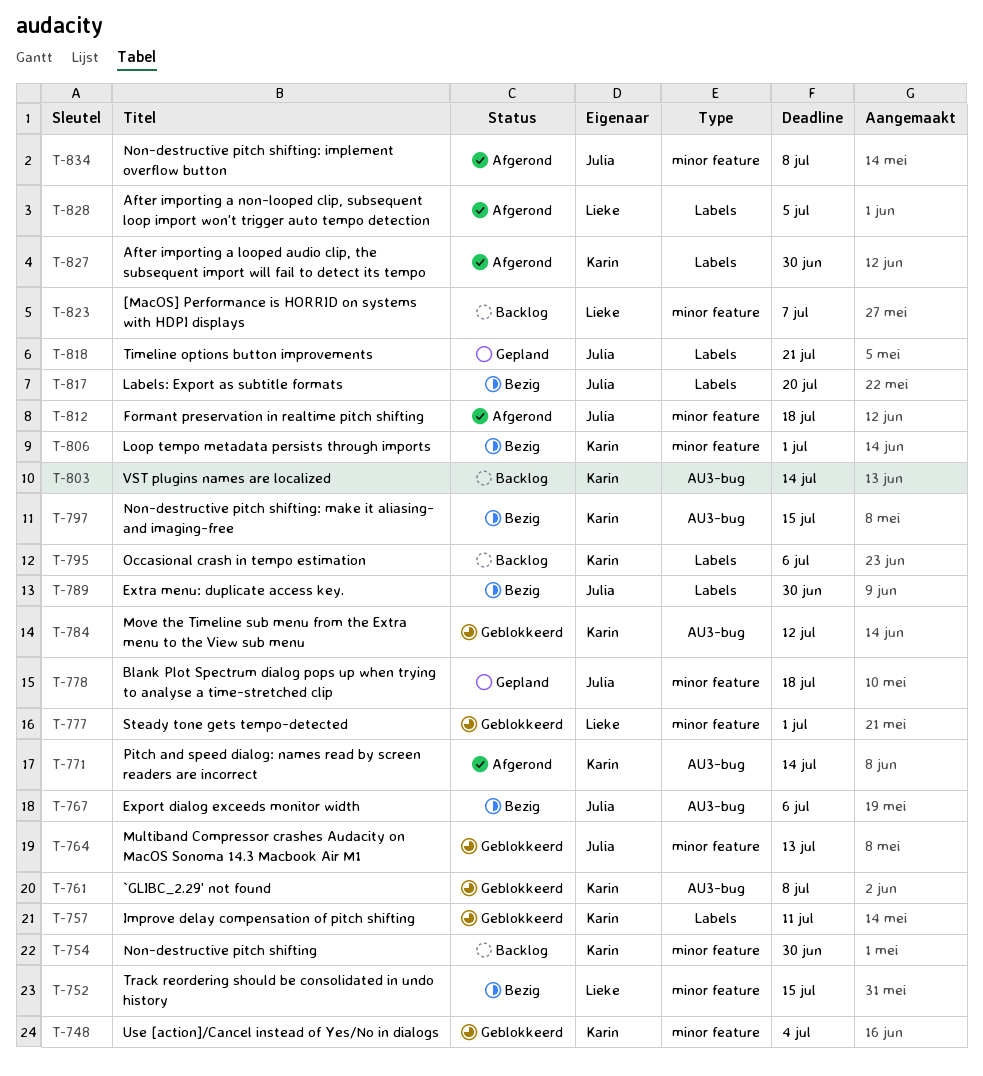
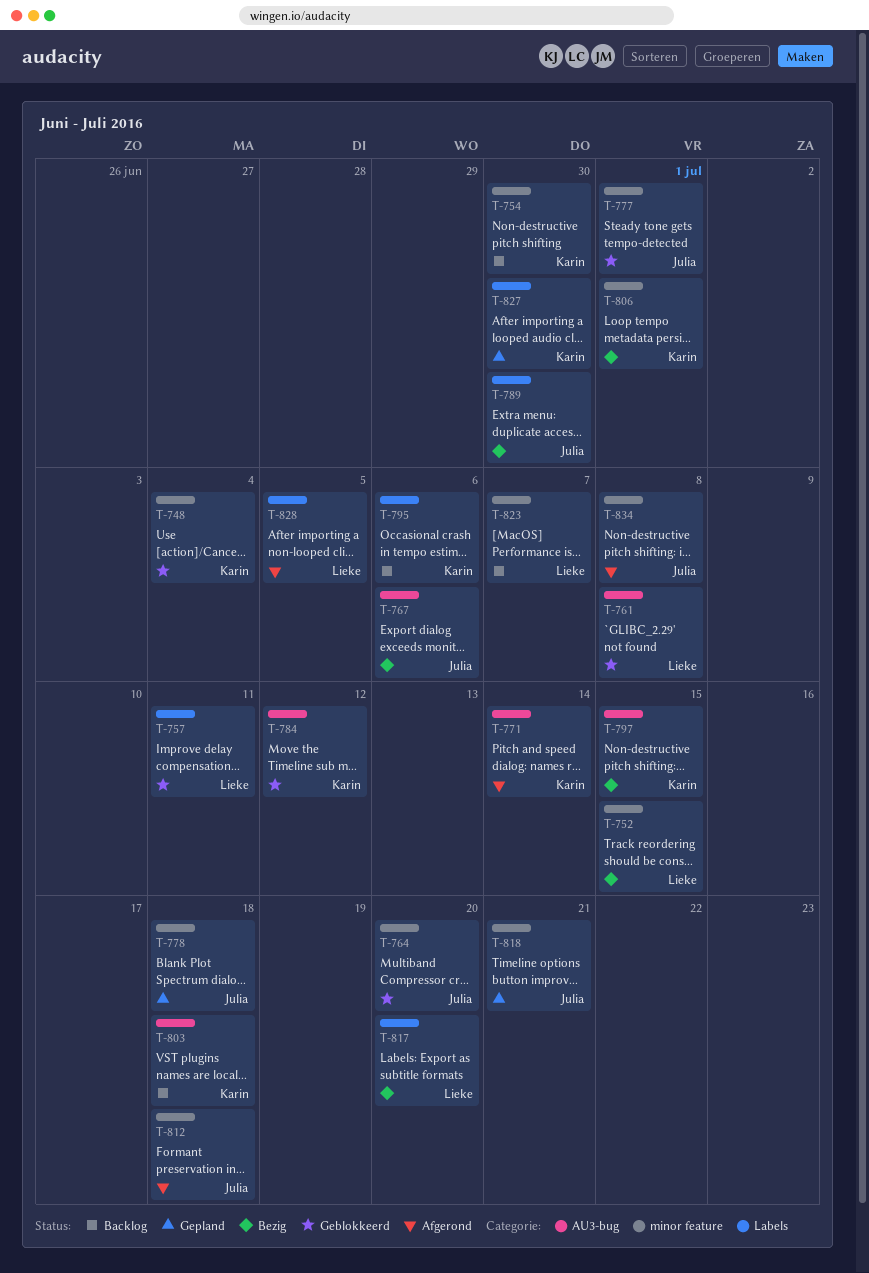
T-757, owner: Karin -> Lieke
T-761, owner: Karin -> Lieke
T-764, due: Jul 13 -> Jul 20
T-777, owner: Lieke -> Julia
T-803, due: Jul 14 -> Jul 18
T-817, owner: Julia -> Lieke
T-818, label: Labels -> minor feature
T-827, status: Afgerond -> Gepland

